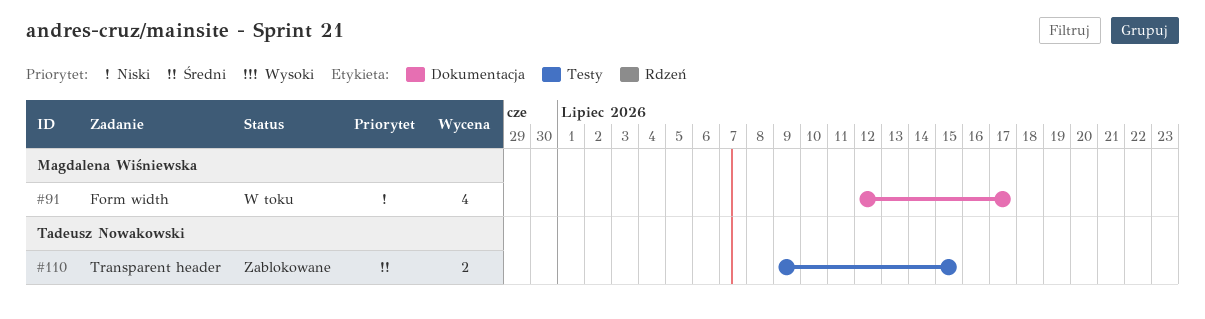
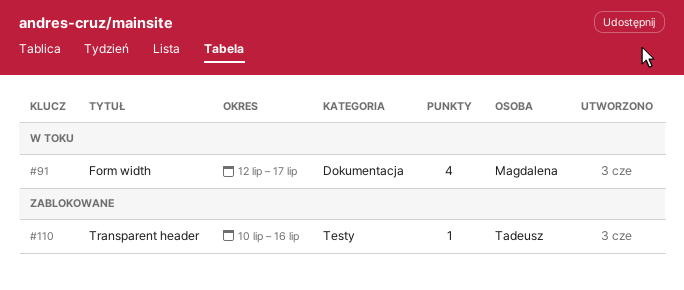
#110, estimate: 2 -> 1
#110, start: Jul 9 -> Jul 10
#110, due: Jul 15 -> Jul 16

